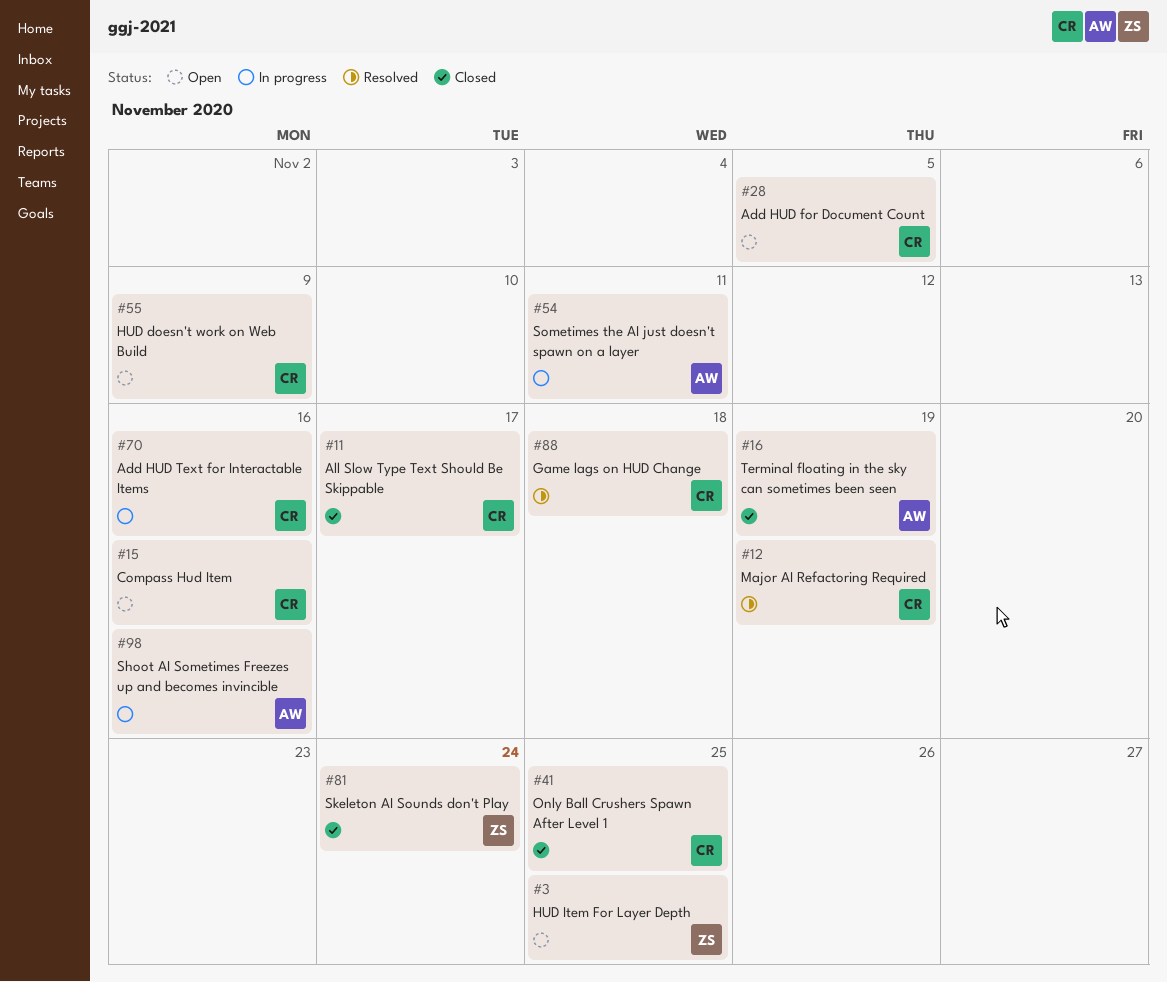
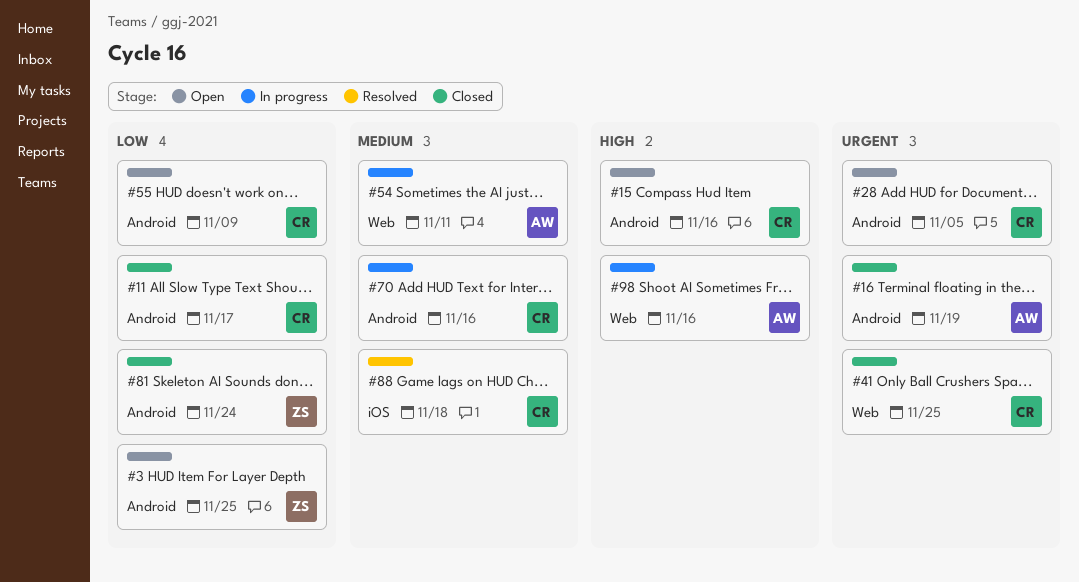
#12: present -> none

